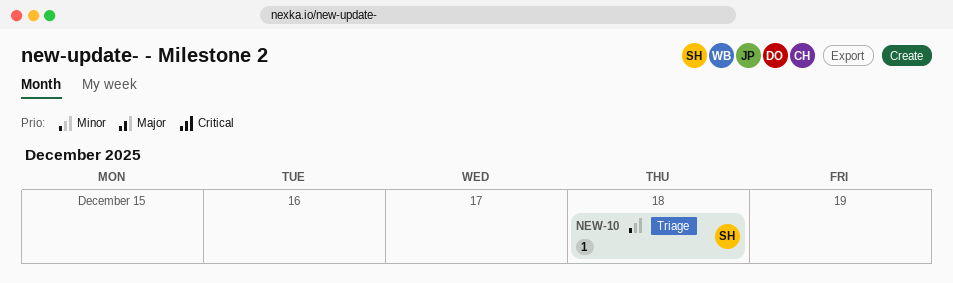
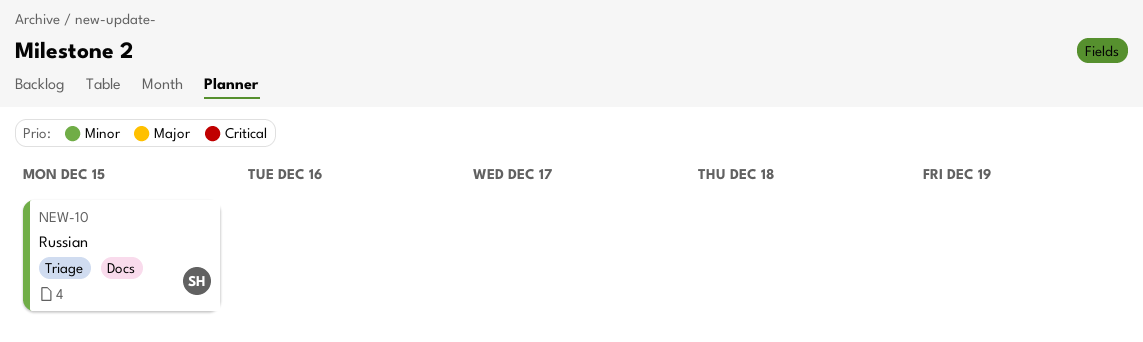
NEW-10, due: Dec 18 -> Dec 15

